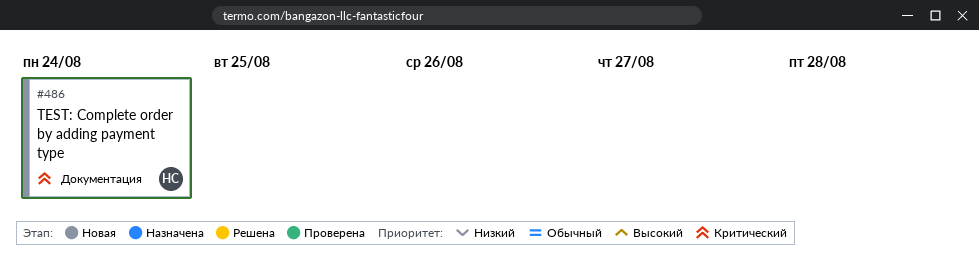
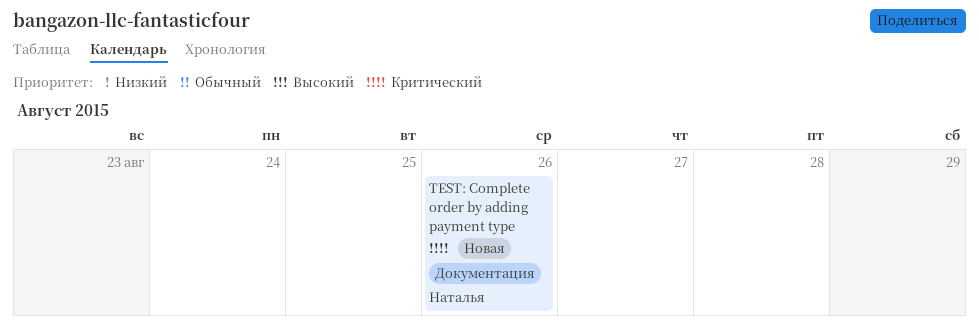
TEST: Complete order by adding payment type, due: Aug 24 -> Aug 26

